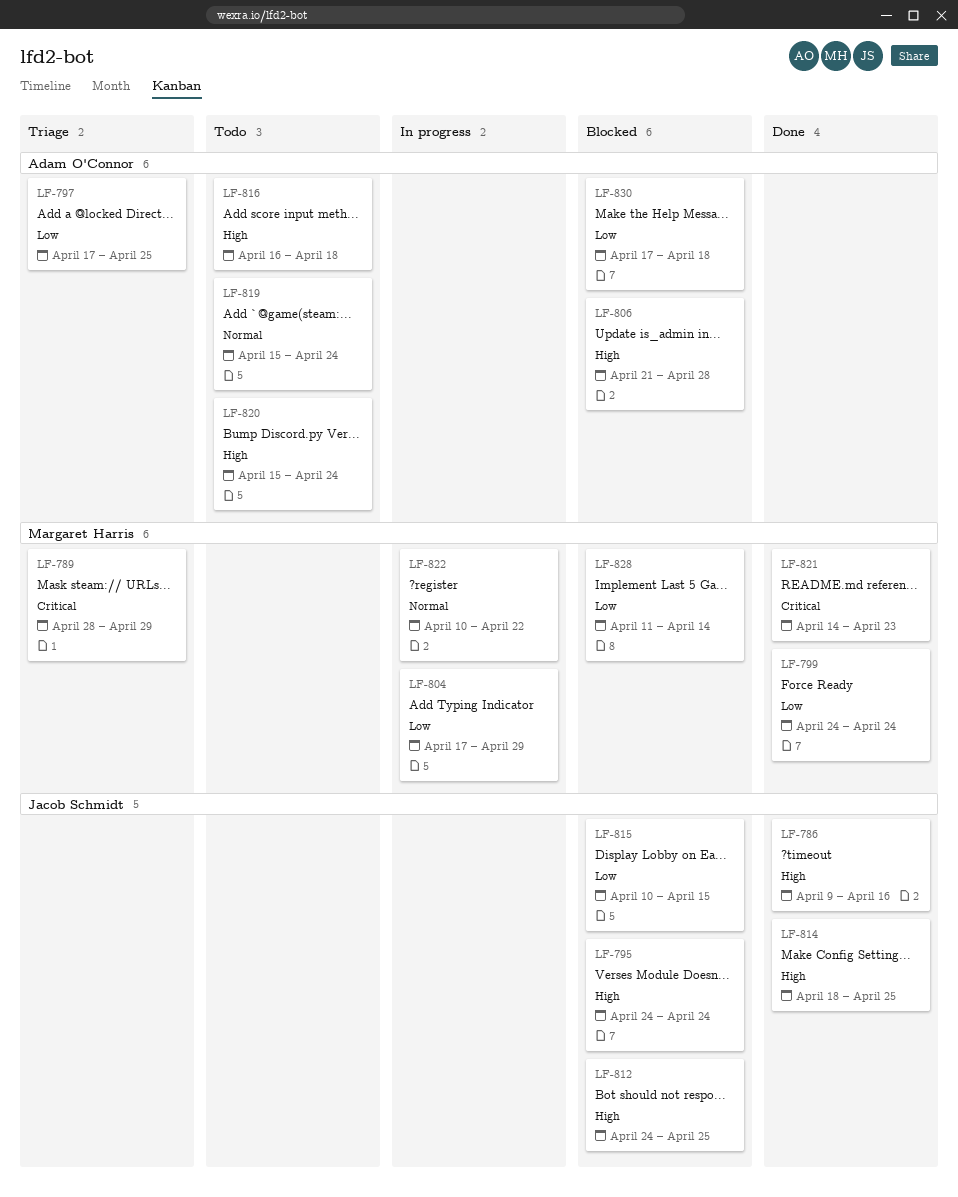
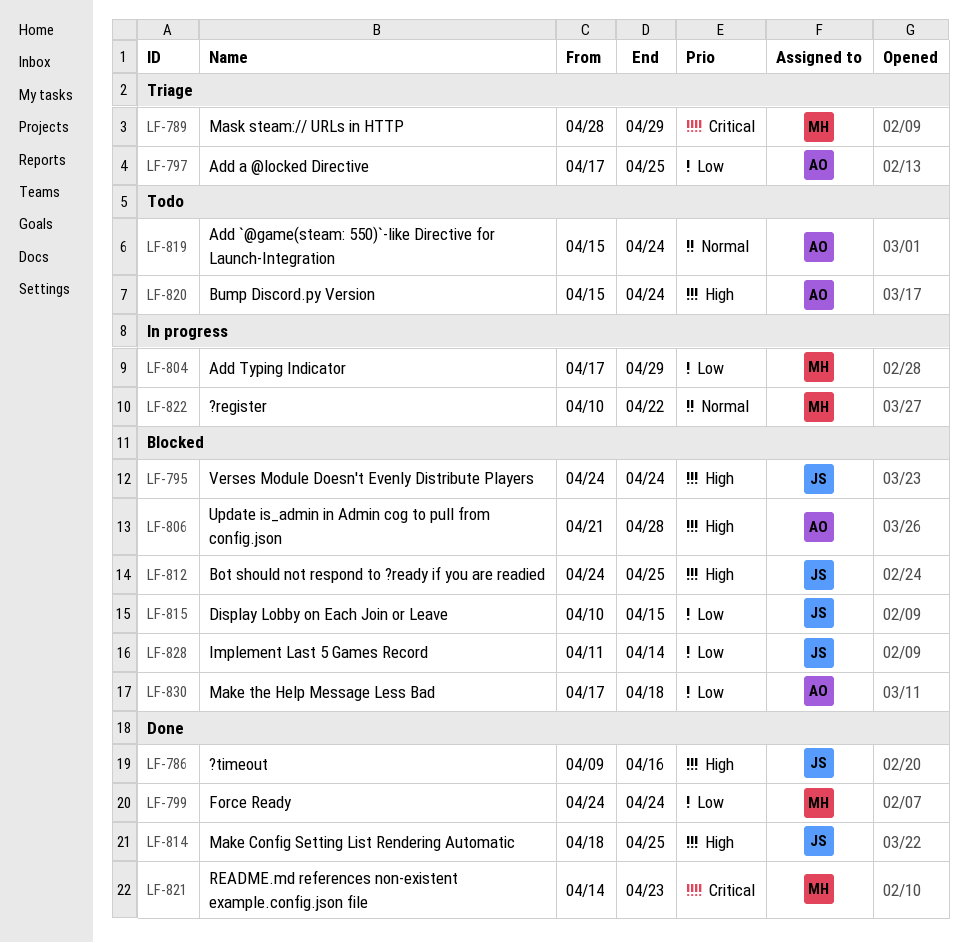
LF-816: present -> none
LF-828, owner: Margaret Harris -> Jacob Schmidt

